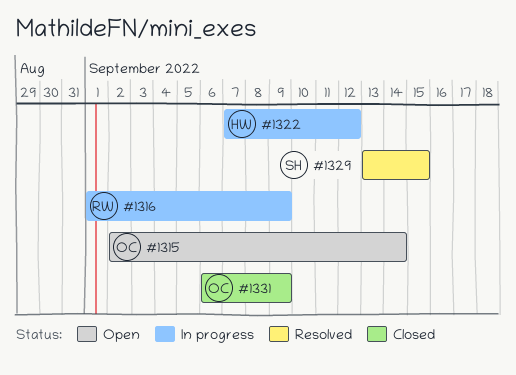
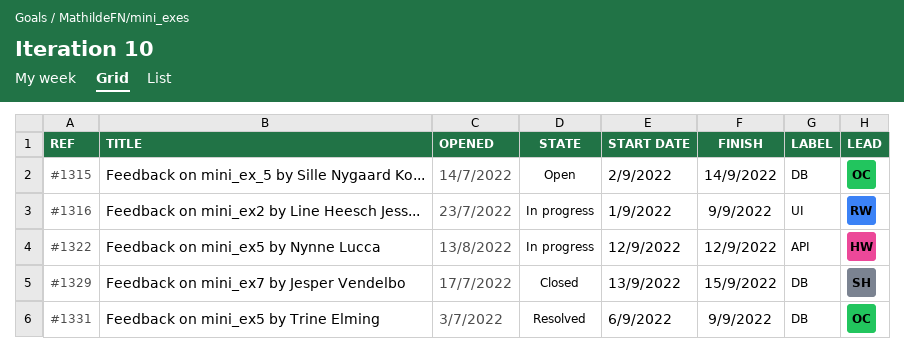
#1322, start: Sep 7 -> Sep 12
#1329, status: Resolved -> Closed
#1331, status: Closed -> Resolved

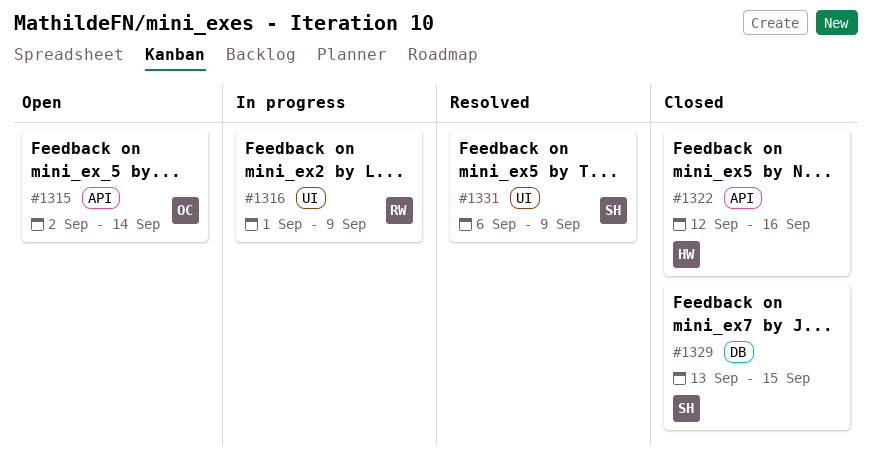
#1315, label: DB -> API
#1322, status: In progress -> Closed
#1322, due: Sep 12 -> Sep 16
#1331, owner: OC -> SH
#1331, label: DB -> UI

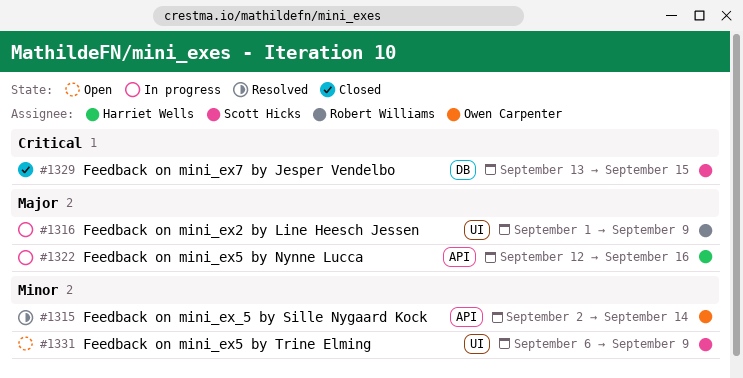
#1315, status: Open -> Resolved
#1322, status: Closed -> In progress
#1331, status: Resolved -> Open

